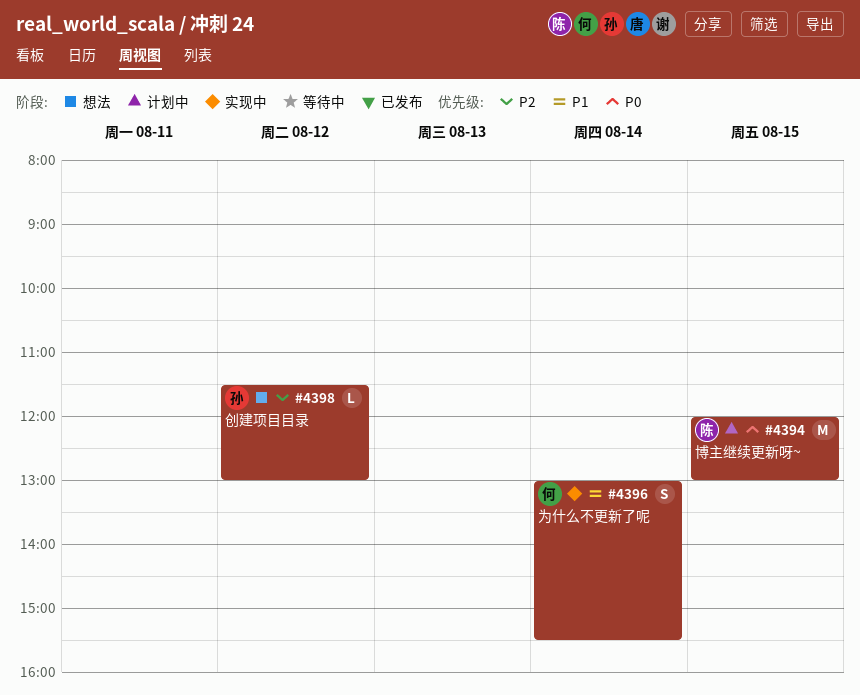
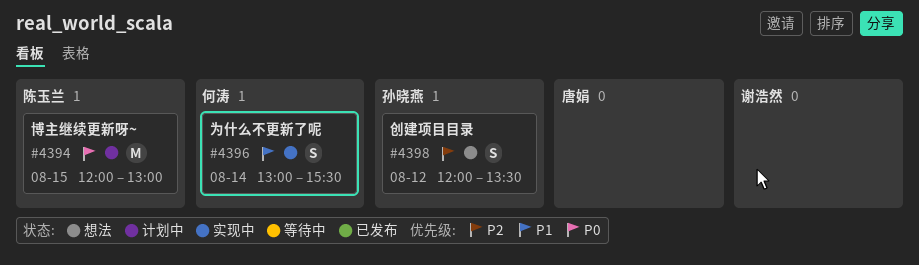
#4398, estimate: L -> S
#4398, begins: 11:30 -> 12:00
#4398, ends: 13:00 -> 13:30

